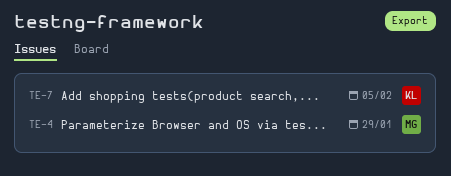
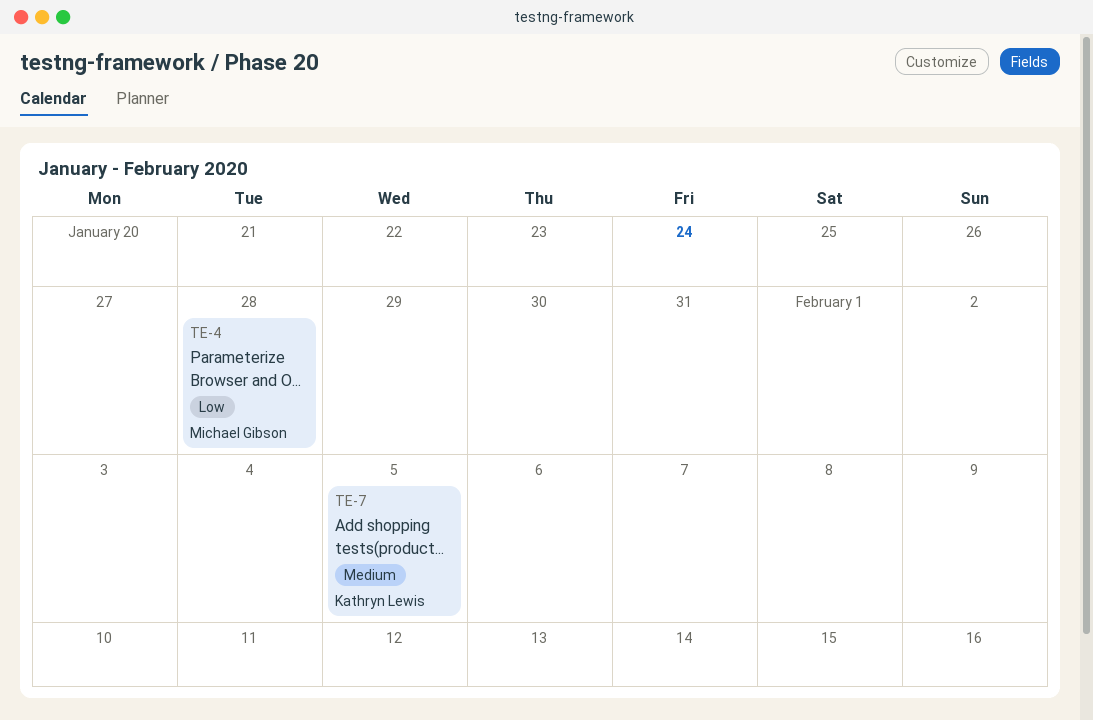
TE-4, due: Jan 29 -> Jan 28

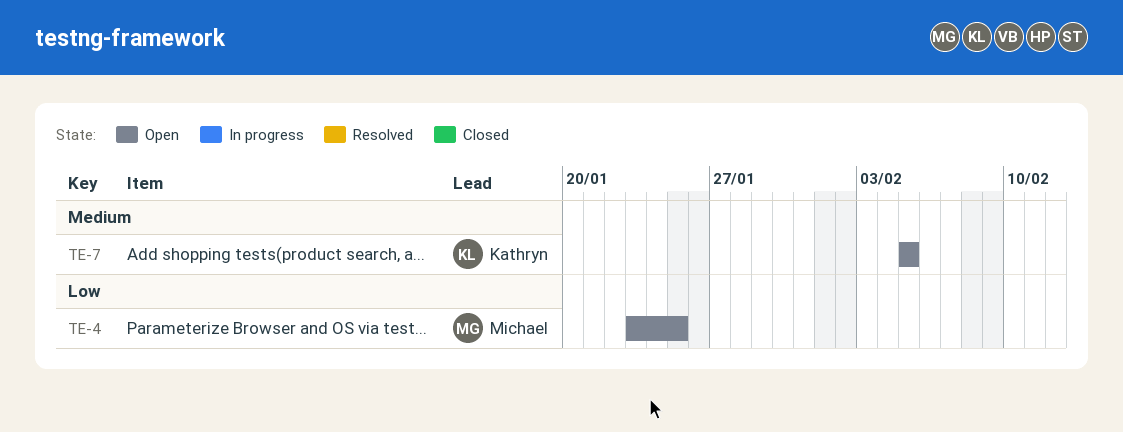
TE-4, due: Jan 28 -> Jan 25

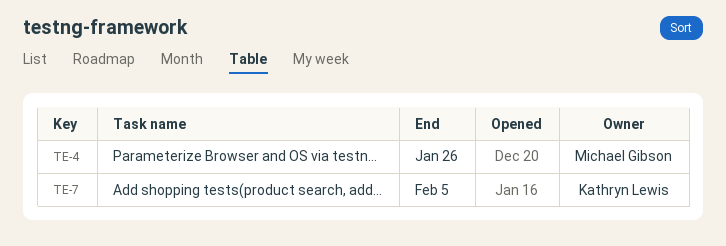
TE-4, due: Jan 25 -> Jan 26

